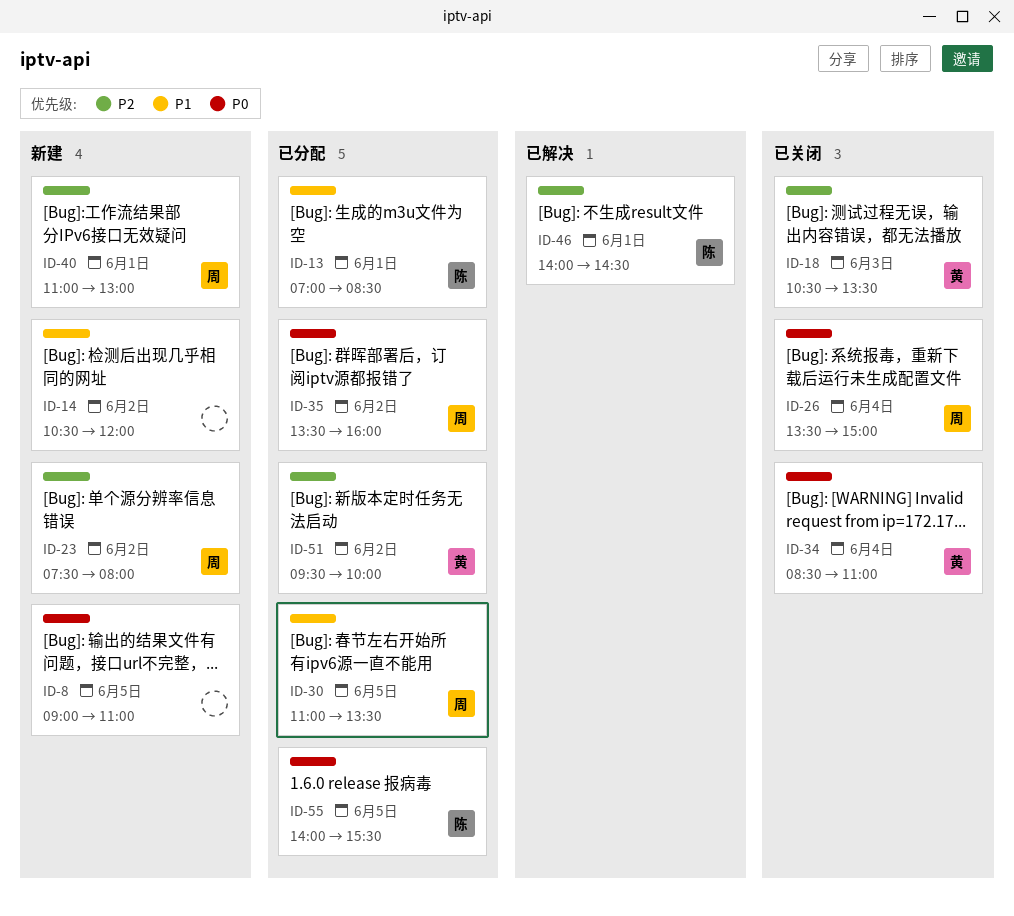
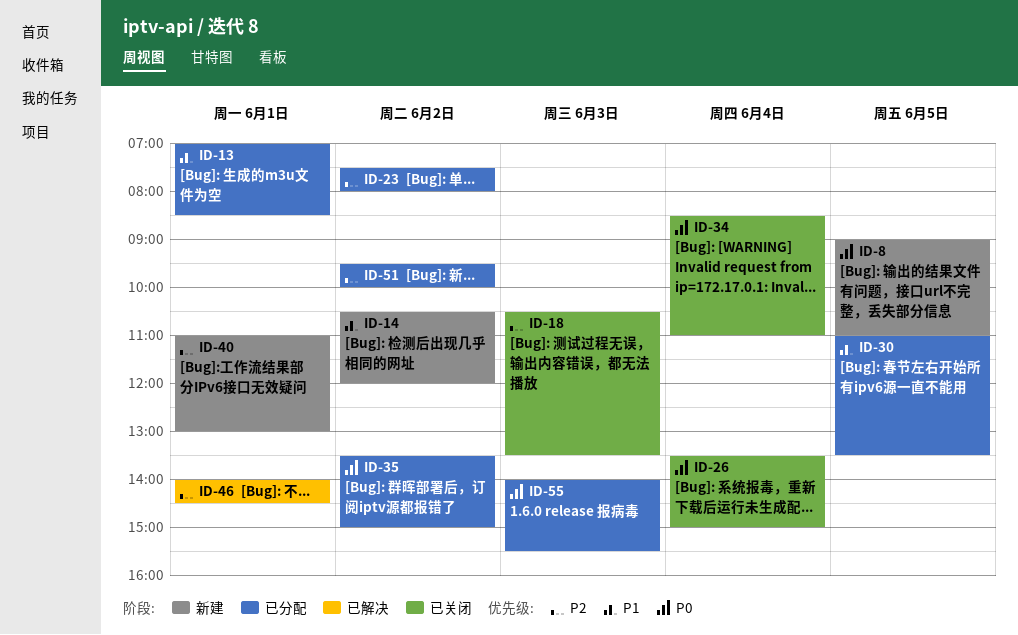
ID-23, status: 新建 -> 已分配
ID-35, ends: 16:00 -> 15:00
ID-55, day: Jun 5 -> Jun 3

